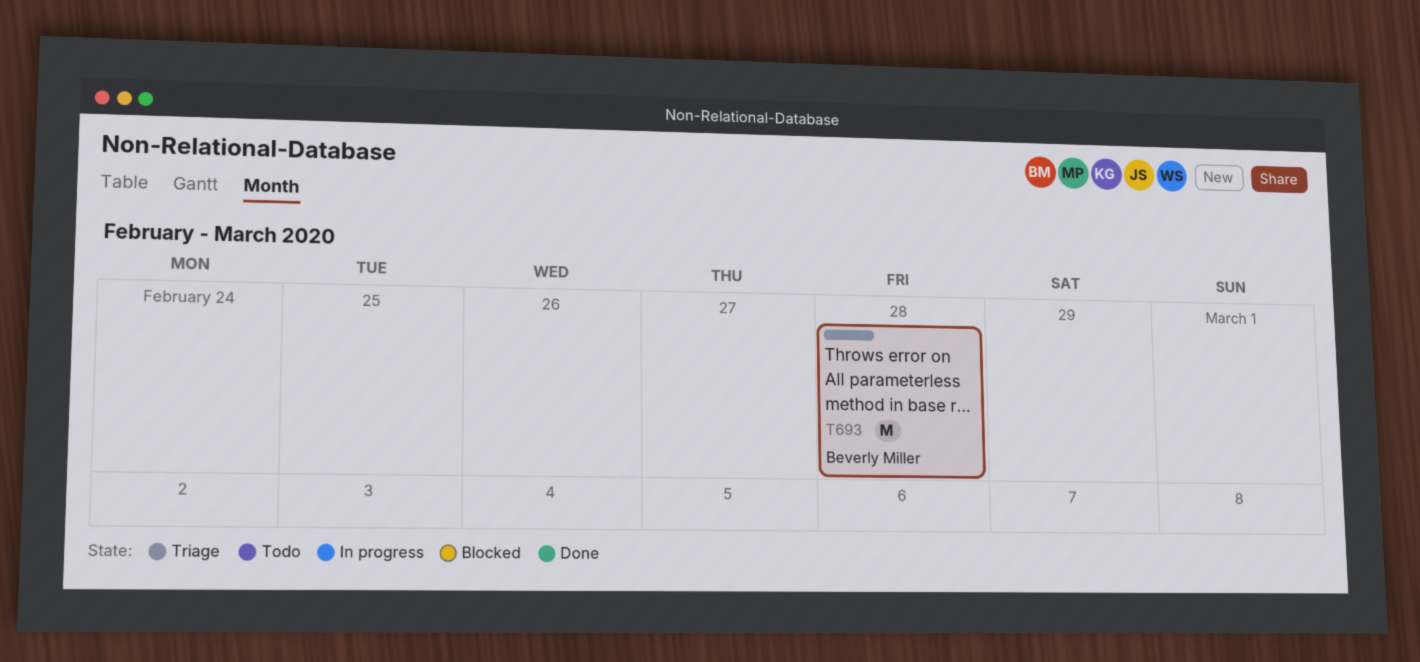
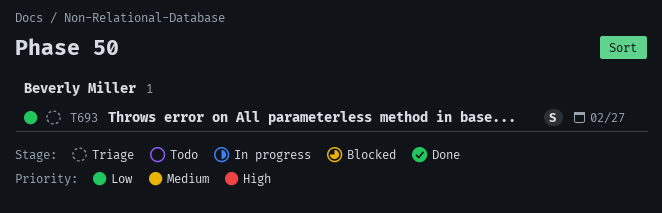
T693, estimate: M -> S
T693, due: Feb 28 -> Feb 27

